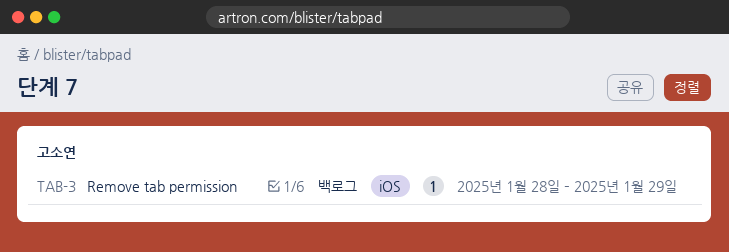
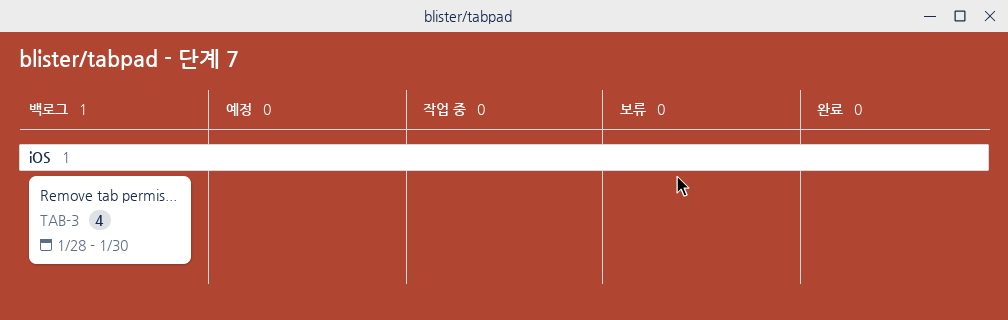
TAB-3, estimate: 1 -> 4
TAB-3, due: Jan 29 -> Jan 30

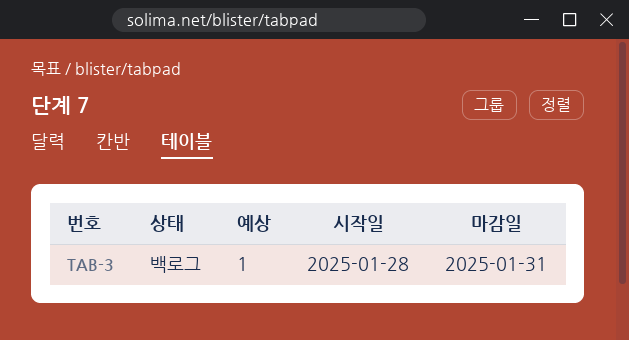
TAB-3, estimate: 4 -> 1
TAB-3, due: Jan 30 -> Jan 31

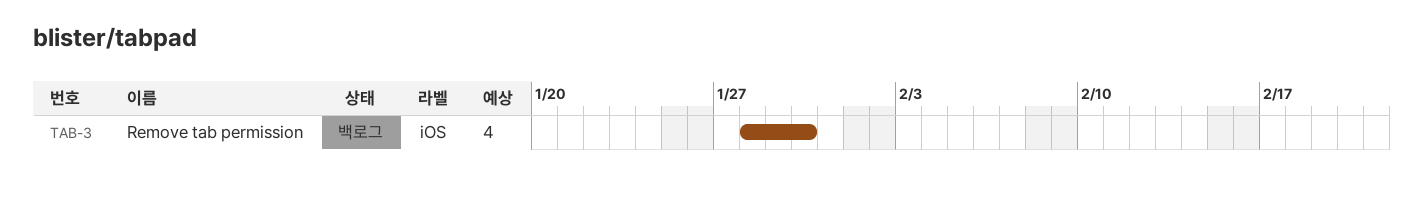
TAB-3, estimate: 1 -> 4
TAB-3, due: Jan 31 -> Jan 30

